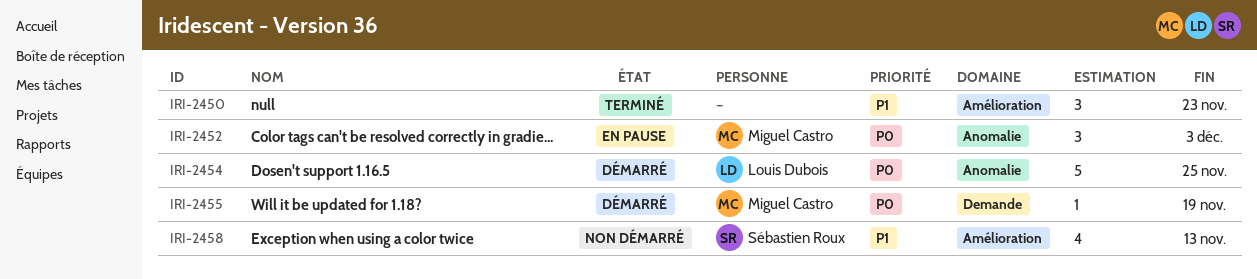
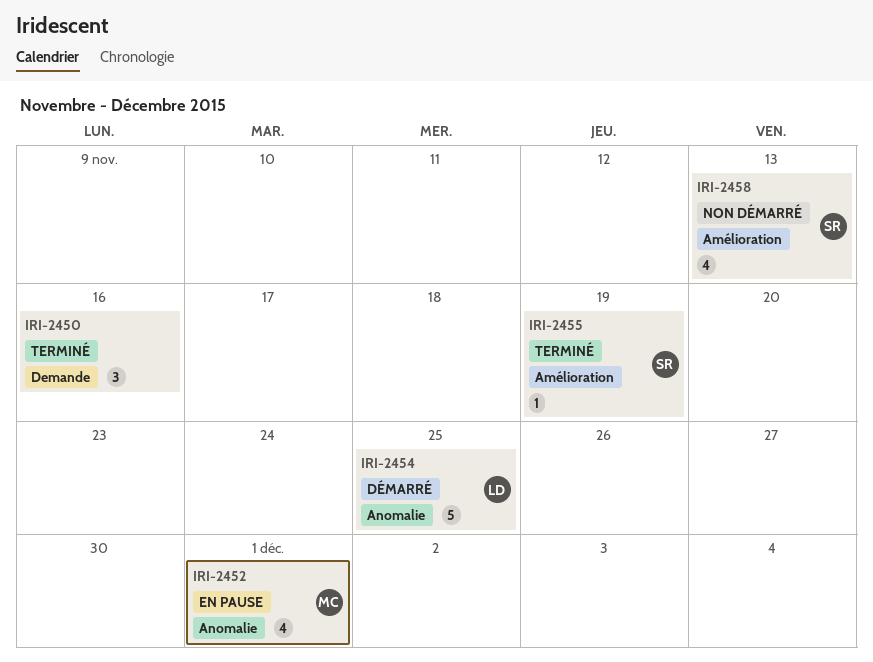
IRI-2450, label: Amélioration -> Demande
IRI-2450, due: Nov 23 -> Nov 16
IRI-2452, estimate: 3 -> 4
IRI-2452, due: Dec 3 -> Dec 1
IRI-2455, status: Démarré -> Terminé
IRI-2455, owner: Miguel Castro -> Sébastien Roux
IRI-2455, label: Demande -> Amélioration

